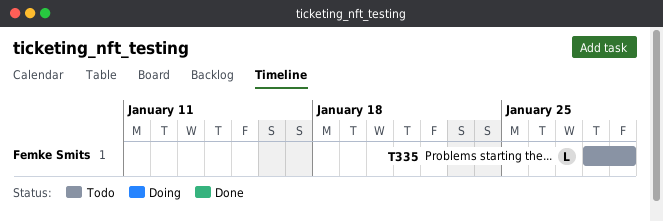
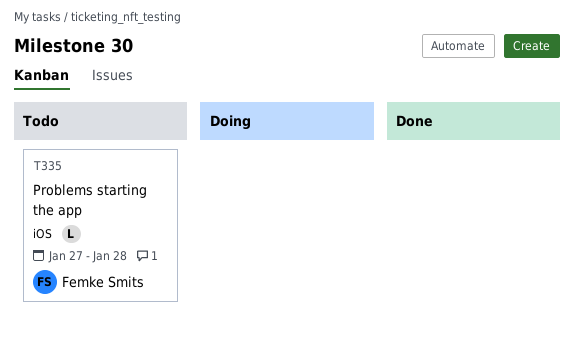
T335, start: Jan 28 -> Jan 27
T335, due: Jan 29 -> Jan 28

